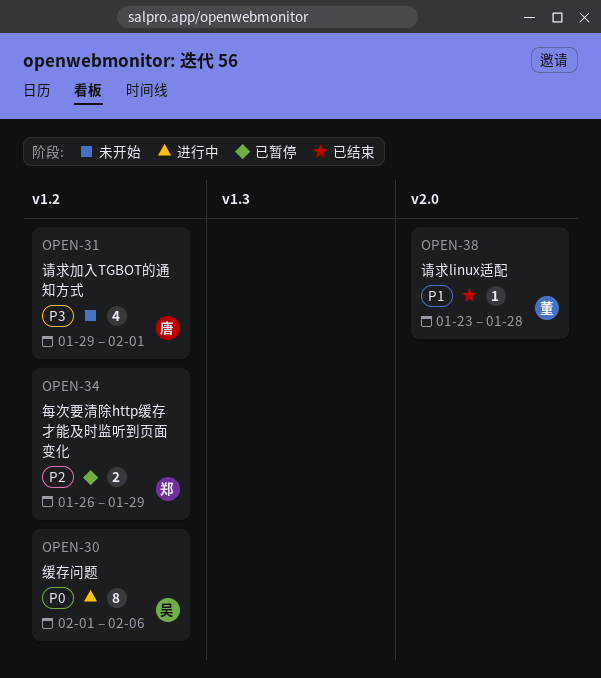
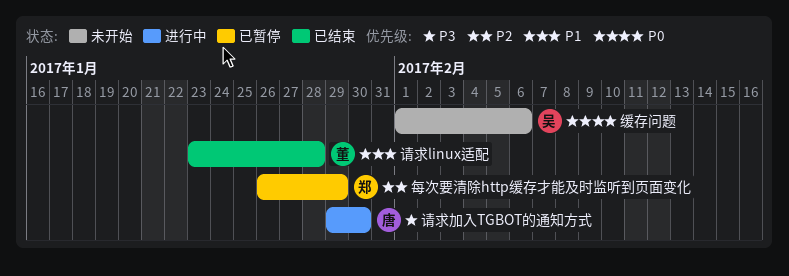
缓存问题, status: 进行中 -> 未开始
请求加入TGBOT的通知方式, status: 未开始 -> 进行中
请求加入TGBOT的通知方式, due: Feb 1 -> Jan 30

